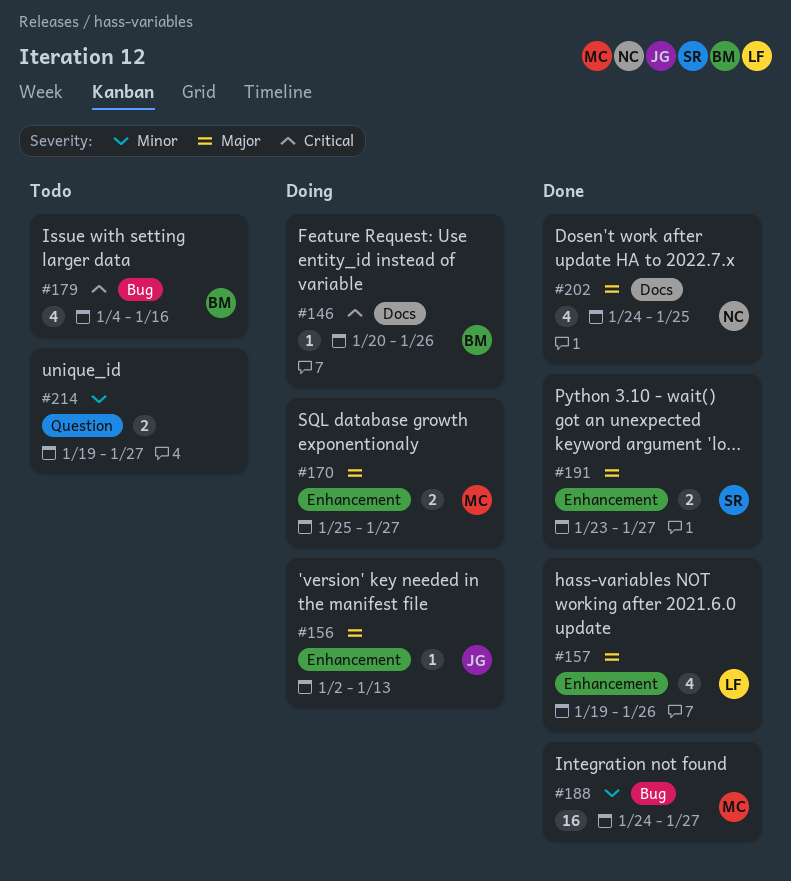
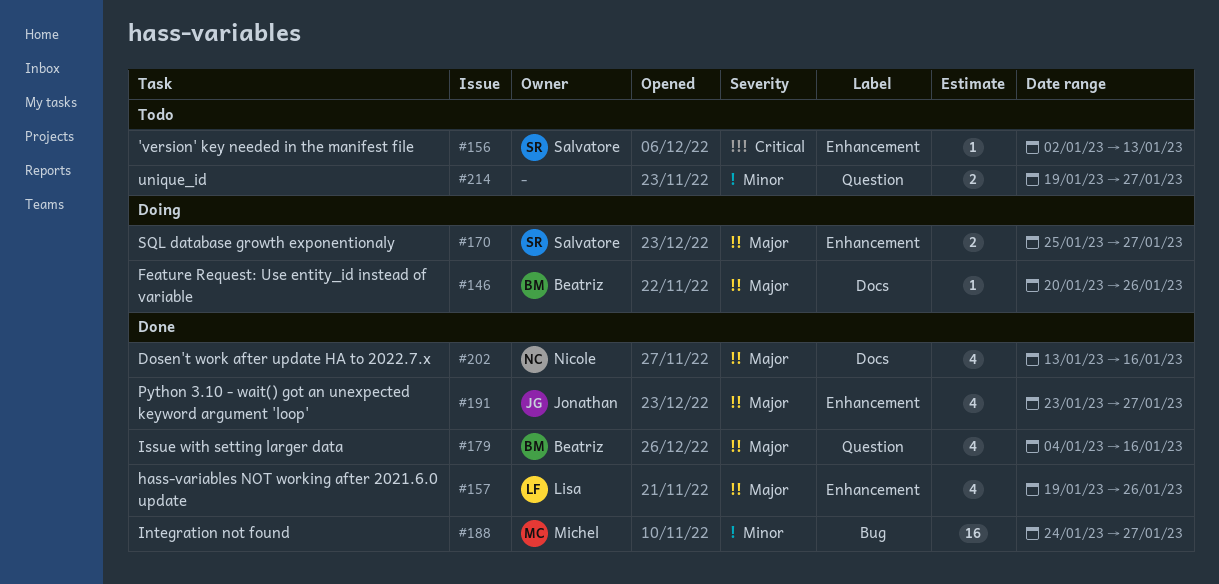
#146, priority: Critical -> Major
#156, status: Doing -> Todo
#156, owner: Jonathan -> Salvatore
#156, priority: Major -> Critical
#170, owner: Michel -> Salvatore
#179, status: Todo -> Done
#179, priority: Critical -> Major
#179, label: Bug -> Question
#191, owner: Salvatore -> Jonathan
#191, estimate: 2 -> 4
#202, start: Jan 24 -> Jan 13
#202, due: Jan 25 -> Jan 16

